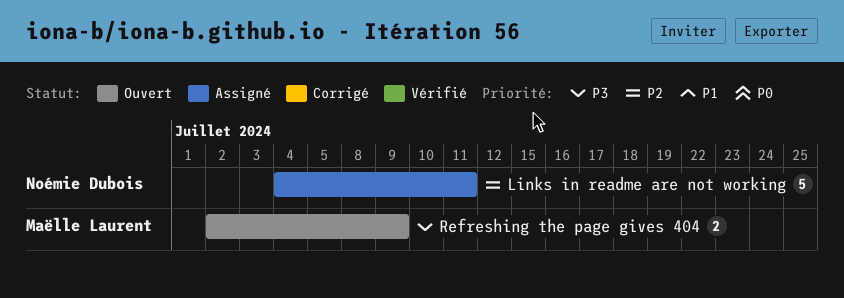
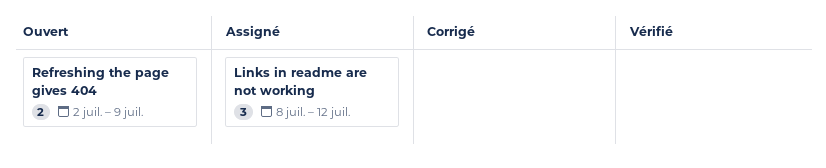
Links in readme are not working, estimate: 5 -> 3
Links in readme are not working, start: Jul 4 -> Jul 8
Links in readme are not working, due: Jul 11 -> Jul 12

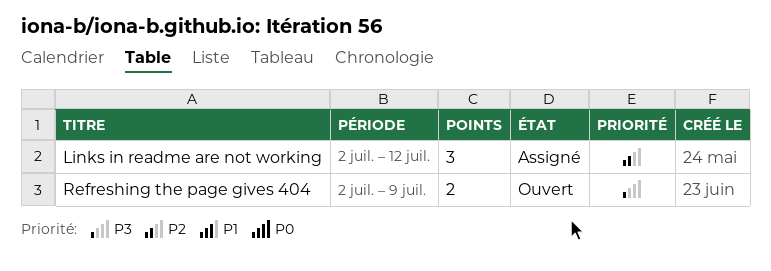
Links in readme are not working, start: Jul 8 -> Jul 2

